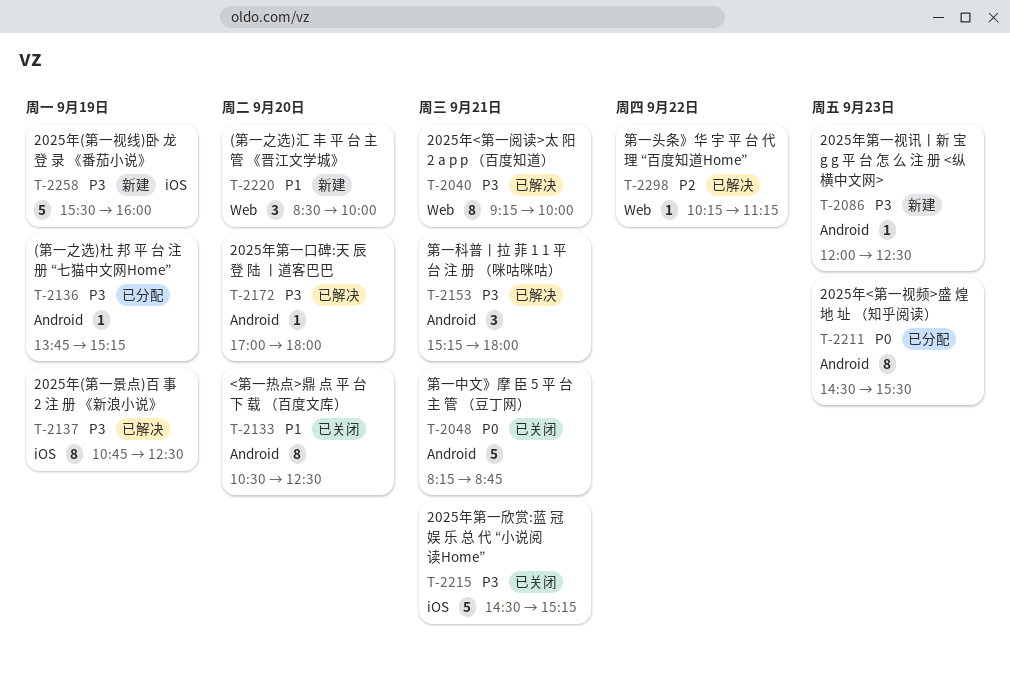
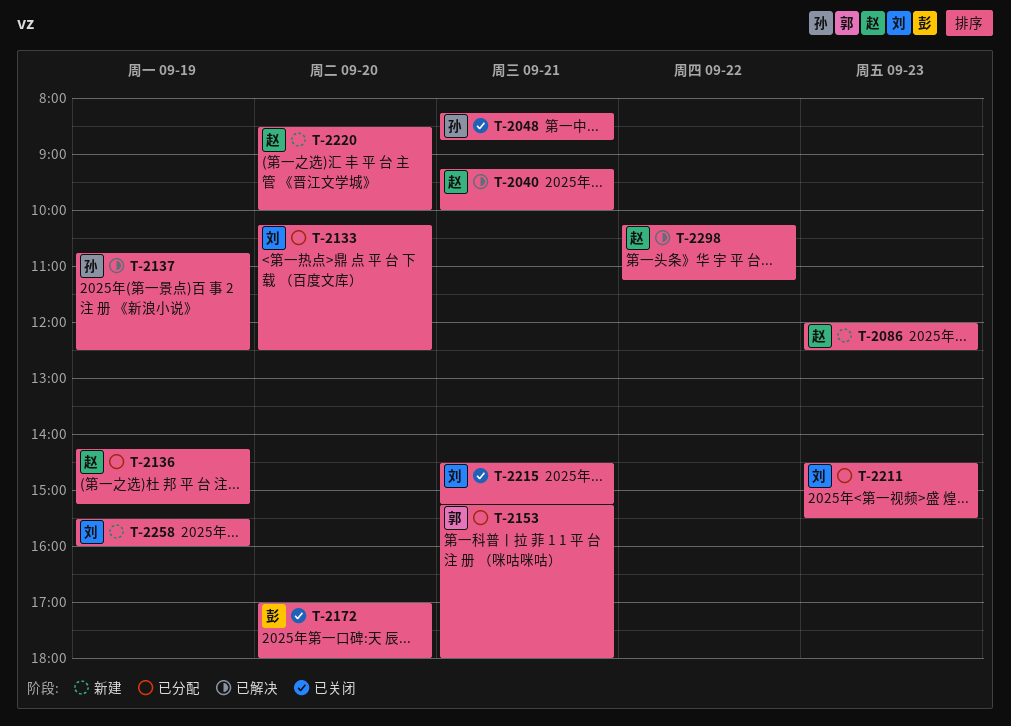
T-2133, status: 已关闭 -> 已分配
T-2133, begins: 10:30 -> 10:15
T-2136, begins: 13:45 -> 14:15
T-2153, status: 已解决 -> 已分配
T-2172, status: 已解决 -> 已关闭

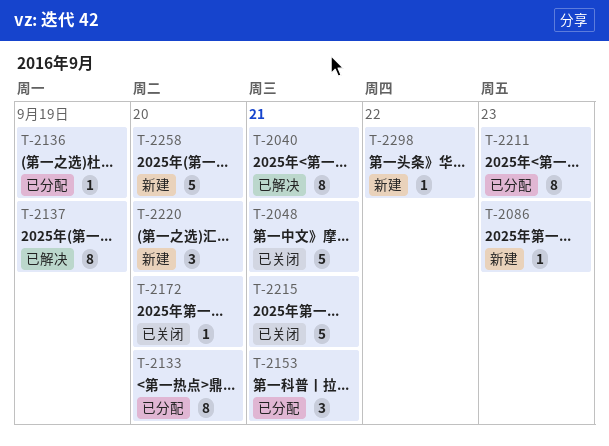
T-2258, day: Sep 19 -> Sep 20
T-2298, status: 已解决 -> 新建

